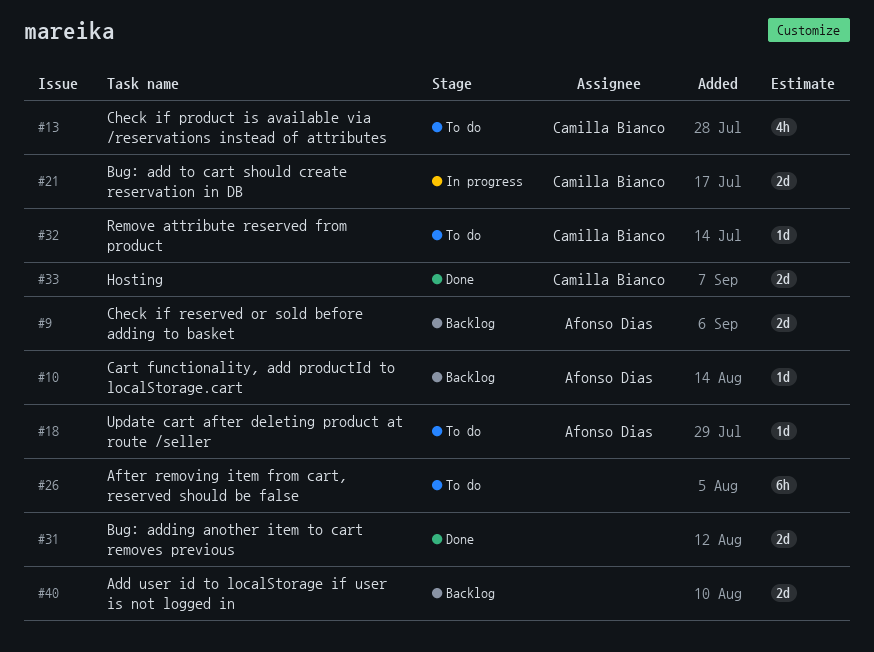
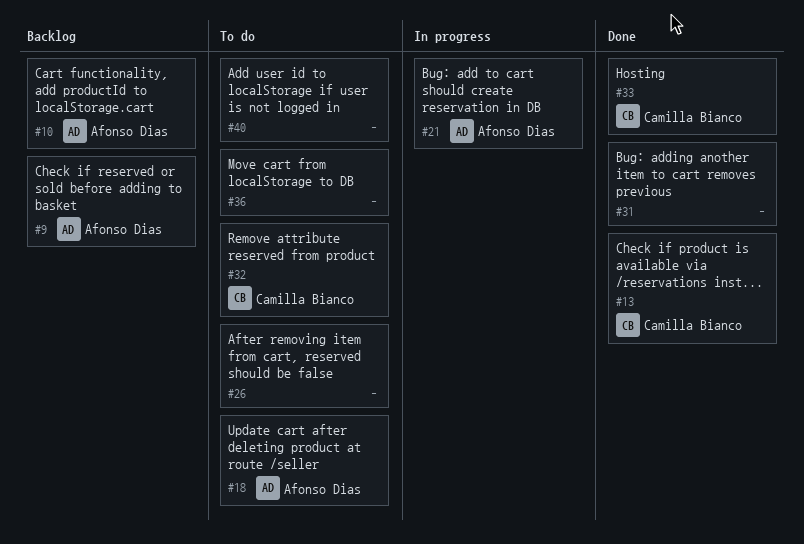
#13, status: To do -> Done
#21, owner: Camilla Bianco -> Afonso Dias
#36: none -> present
#40, status: Backlog -> To do

